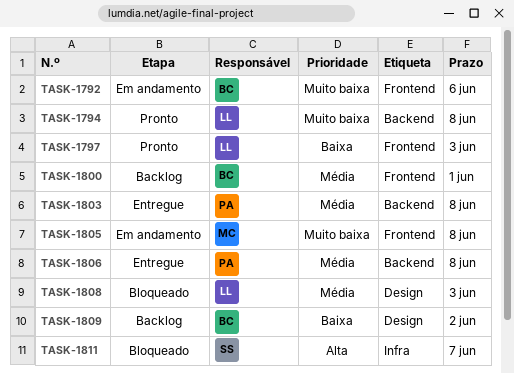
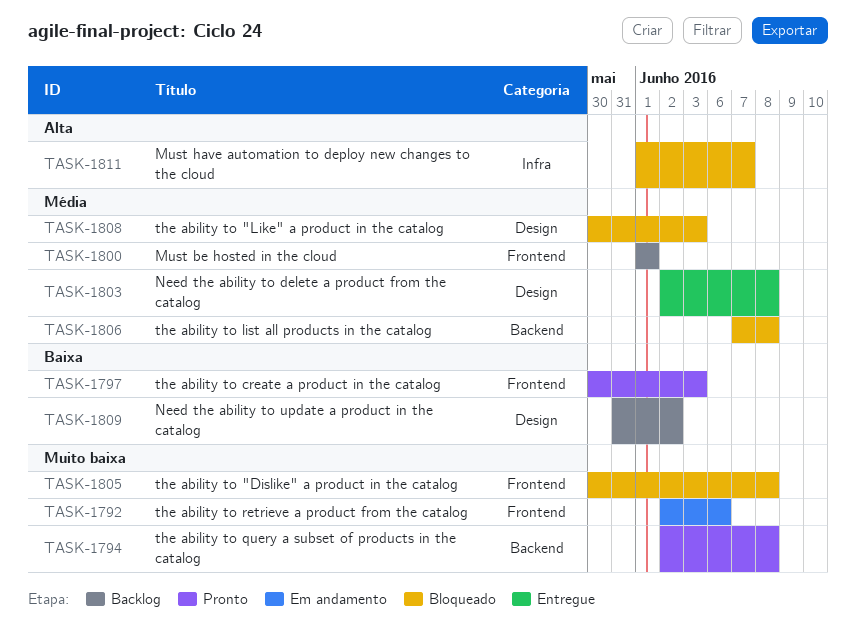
TASK-1803, label: Backend -> Design
TASK-1805, status: Em andamento -> Bloqueado
TASK-1806, status: Entregue -> Bloqueado

